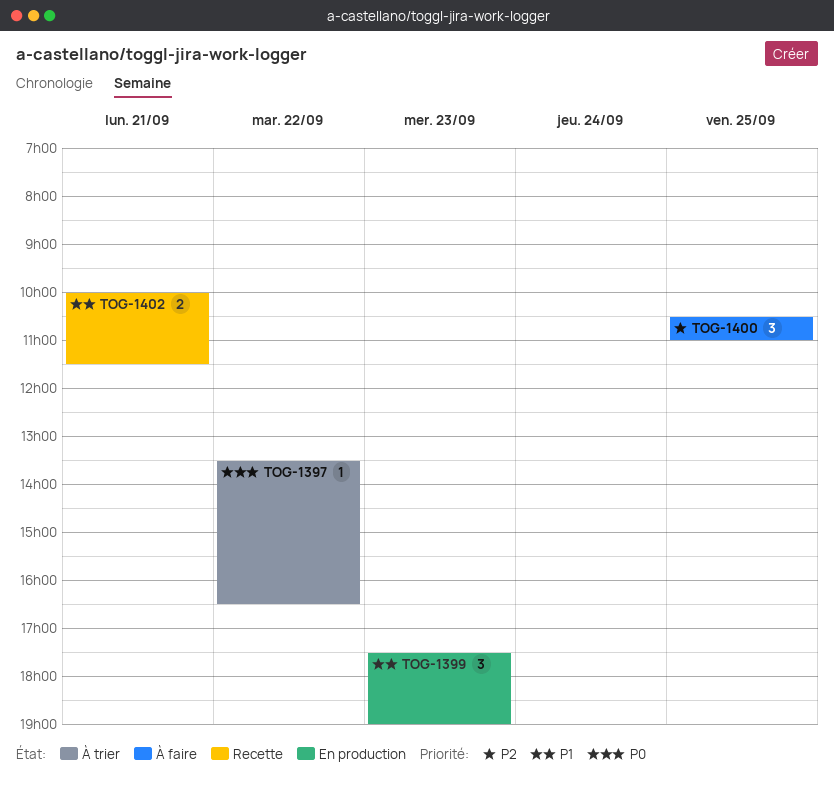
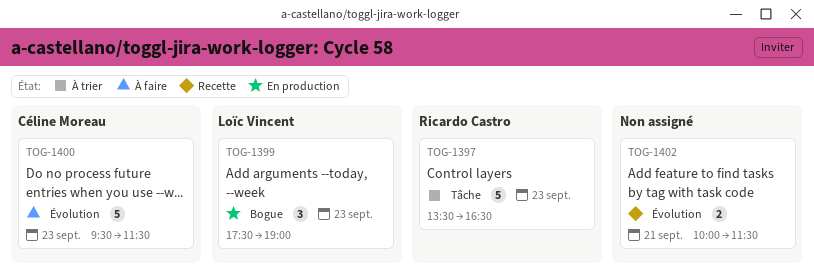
TOG-1397, estimate: 1 -> 5
TOG-1397, day: Sep 22 -> Sep 23
TOG-1400, estimate: 3 -> 5
TOG-1400, day: Sep 25 -> Sep 23
TOG-1400, begins: 10:30 -> 09:30
TOG-1400, ends: 11:00 -> 11:30

